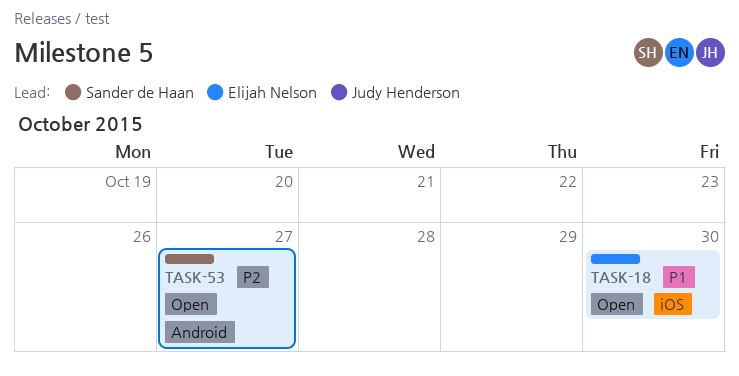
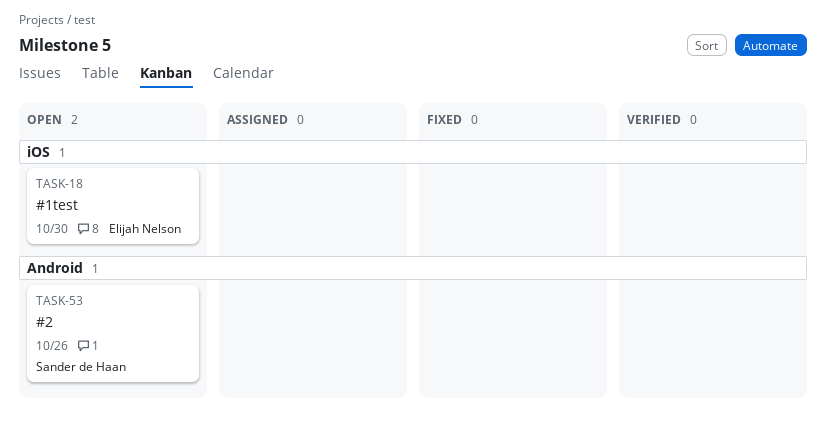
TASK-53, due: Oct 27 -> Oct 26

